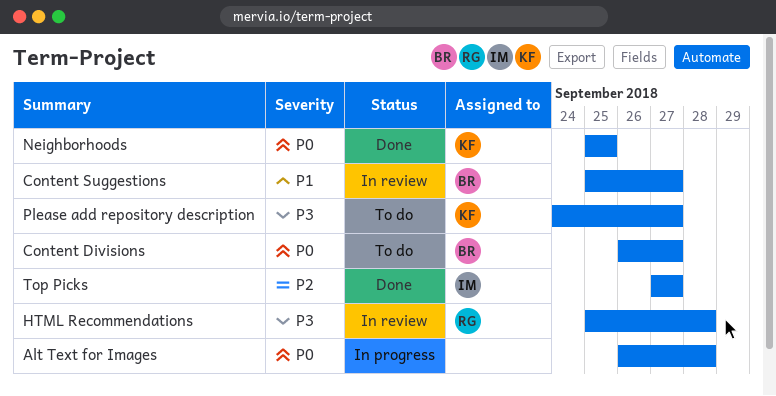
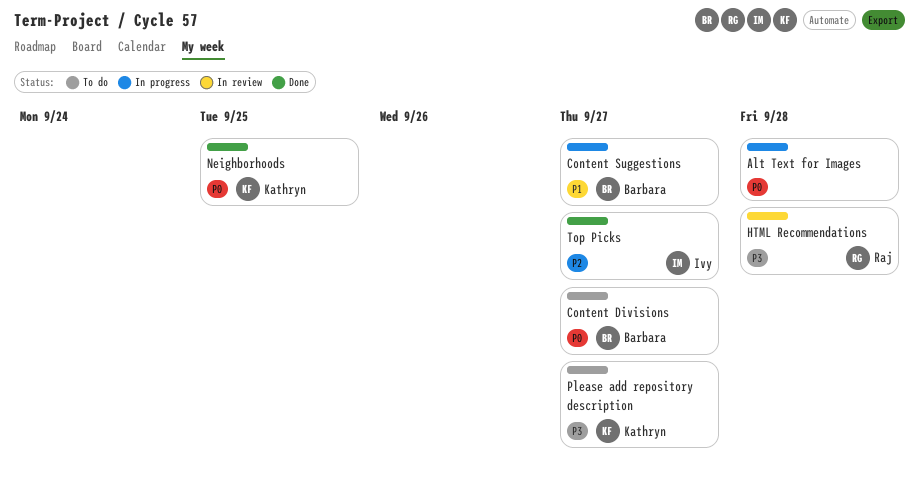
Content Suggestions, status: In review -> In progress

